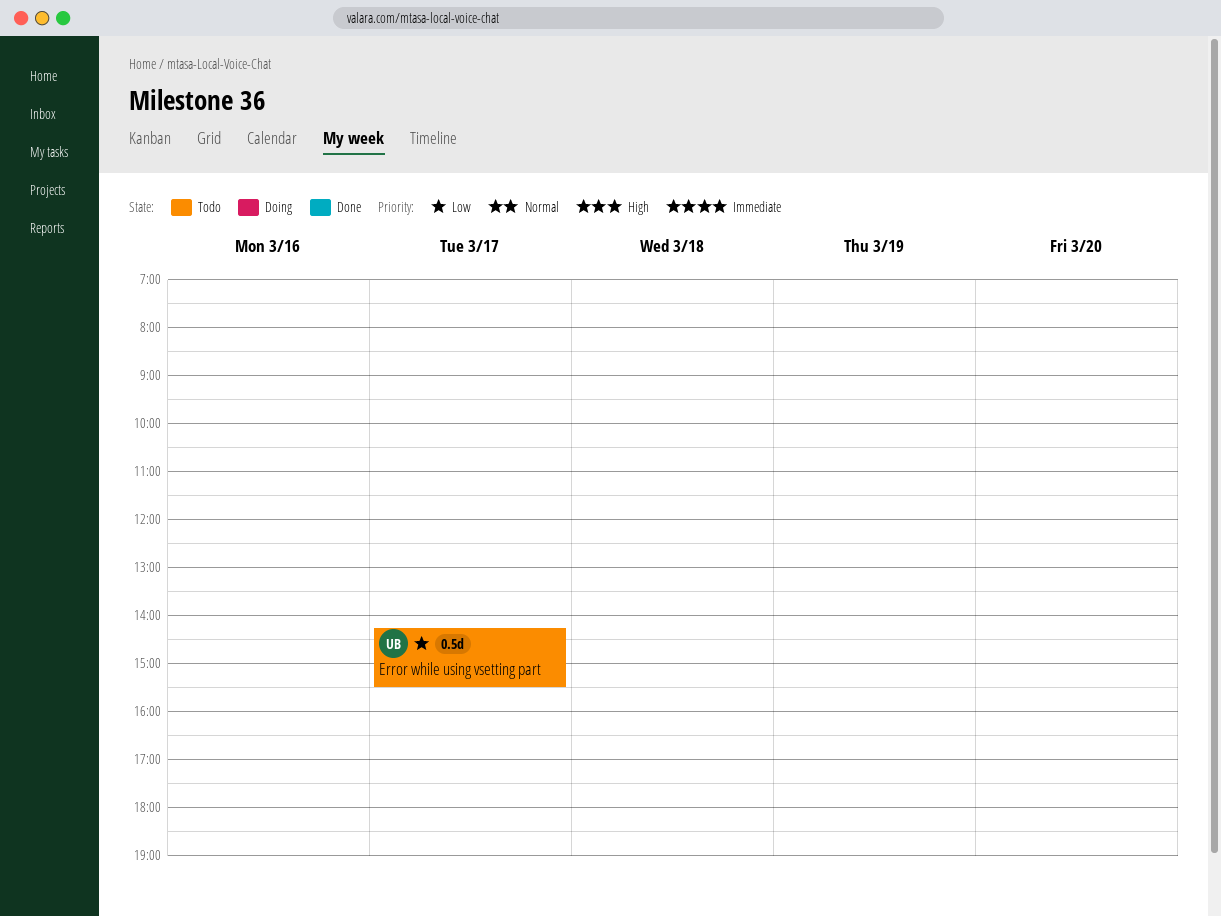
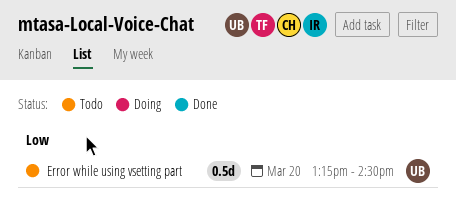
Error while using vsetting part, day: Mar 17 -> Mar 20
Error while using vsetting part, begins: 14:15 -> 13:15
Error while using vsetting part, ends: 15:30 -> 14:30

